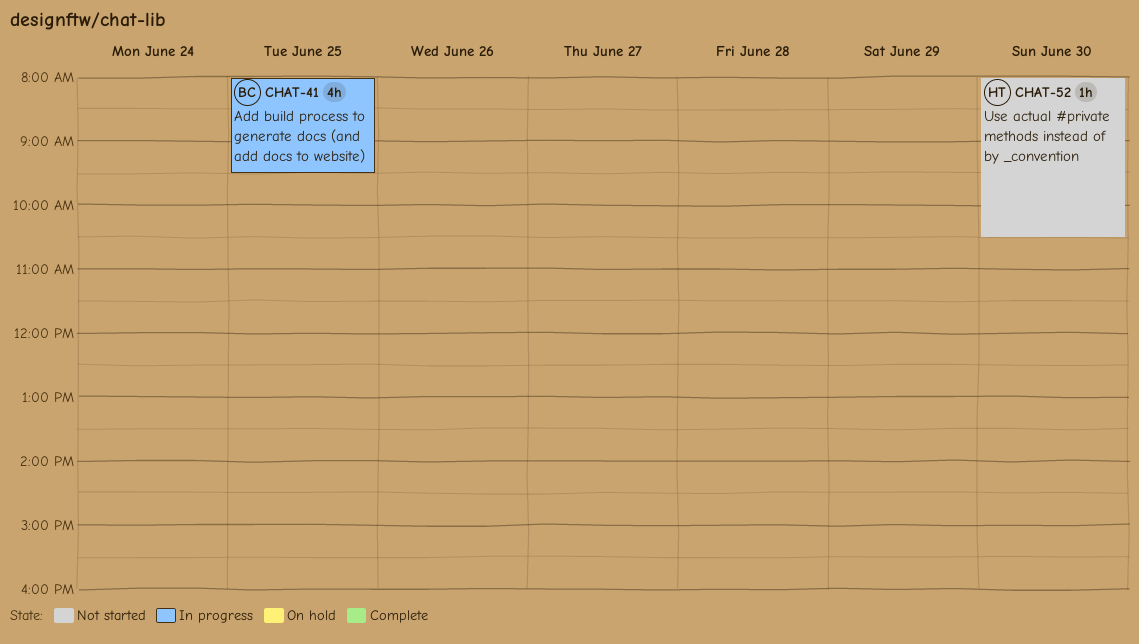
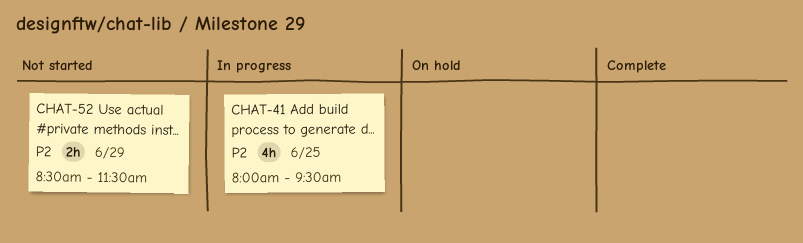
CHAT-52, estimate: 1h -> 2h
CHAT-52, day: Jun 30 -> Jun 29
CHAT-52, begins: 08:00 -> 08:30
CHAT-52, ends: 10:30 -> 11:30

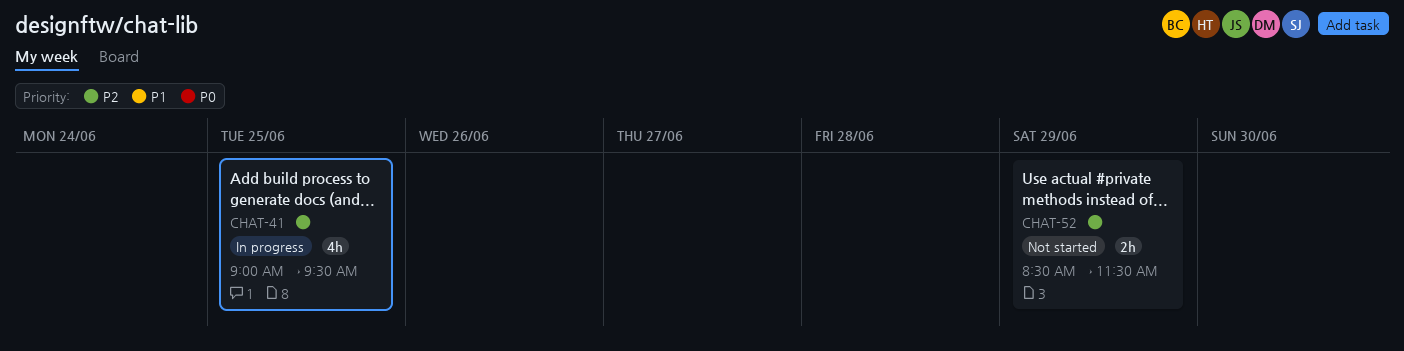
CHAT-41, begins: 08:00 -> 09:00

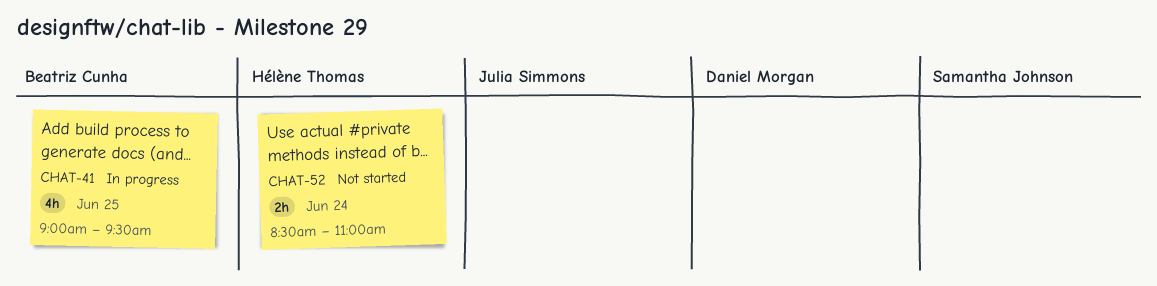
CHAT-52, day: Jun 29 -> Jun 24
CHAT-52, ends: 11:30 -> 11:00

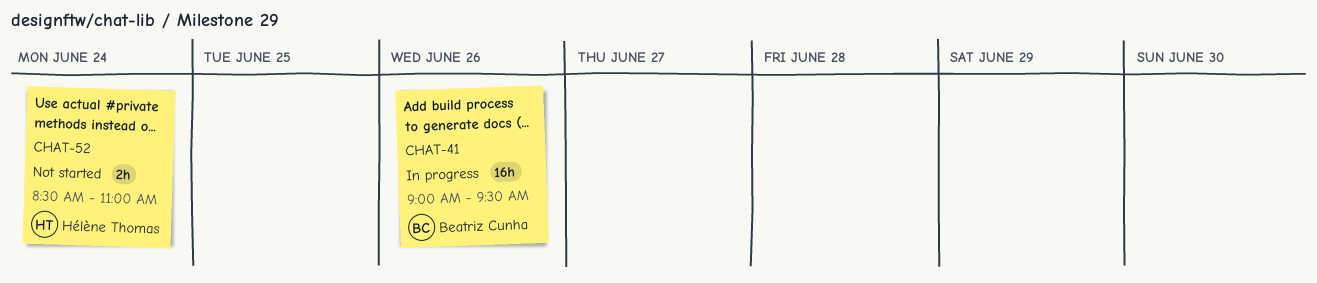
CHAT-41, estimate: 4h -> 16h
CHAT-41, day: Jun 25 -> Jun 26

